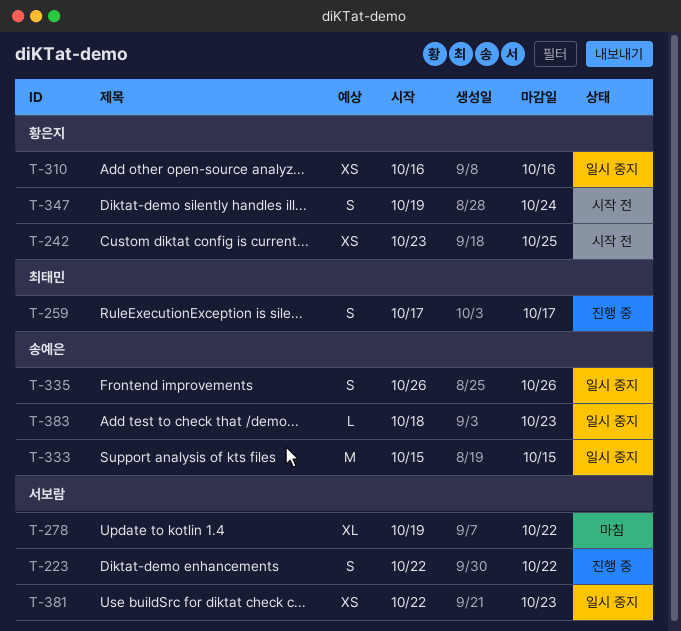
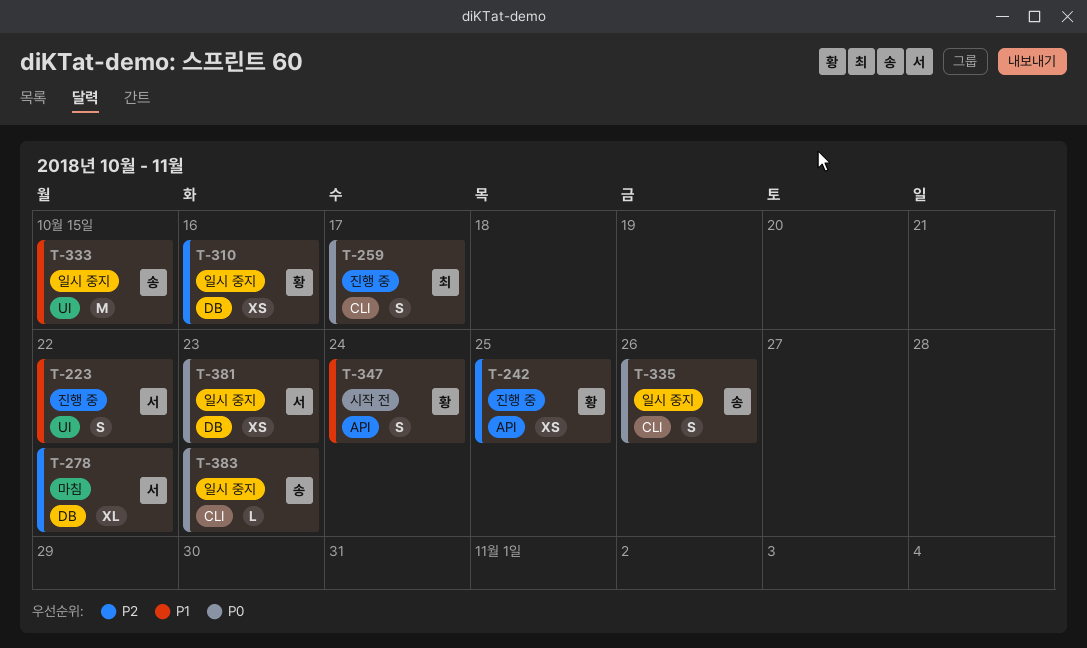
T-242, status: 시작 전 -> 진행 중

